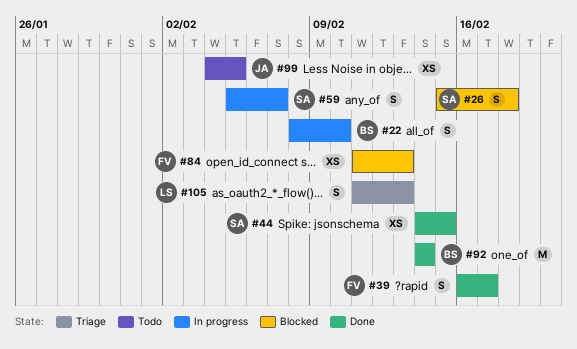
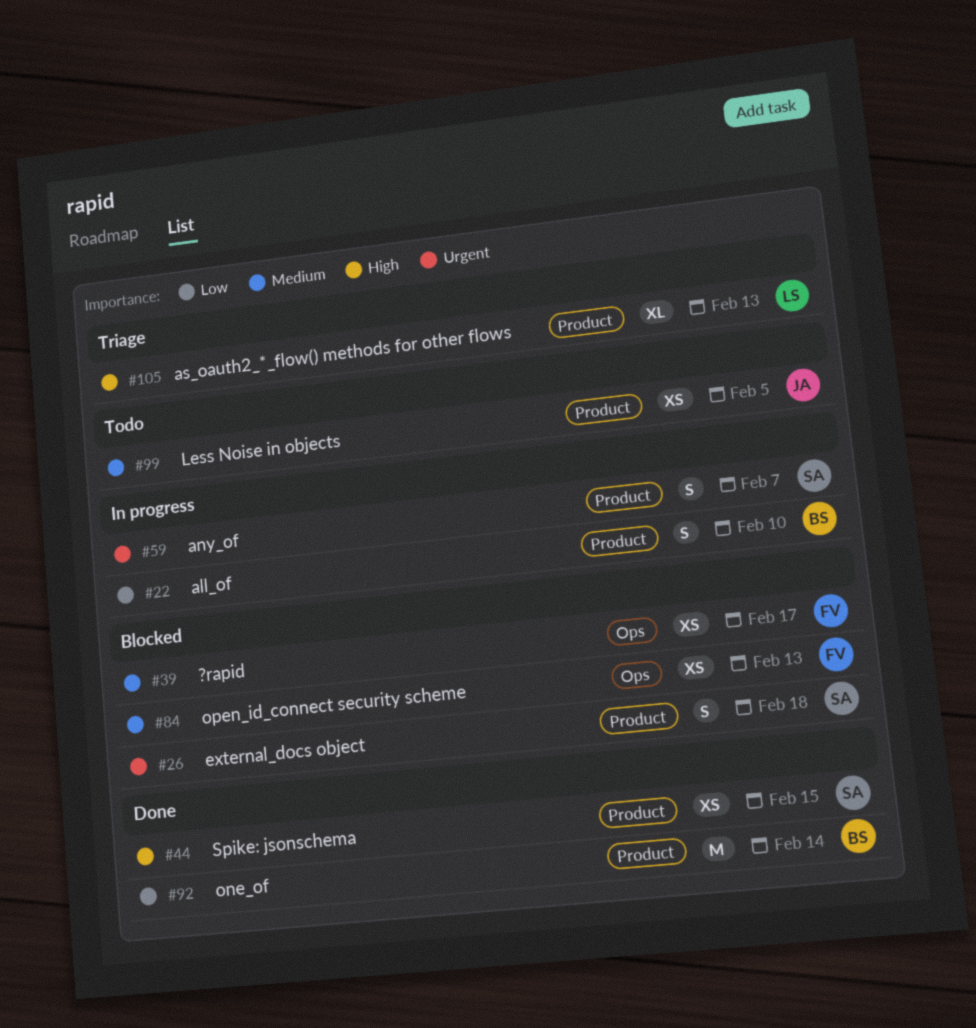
#39, status: Done -> Blocked
#39, estimate: S -> XS
#105, estimate: S -> XL

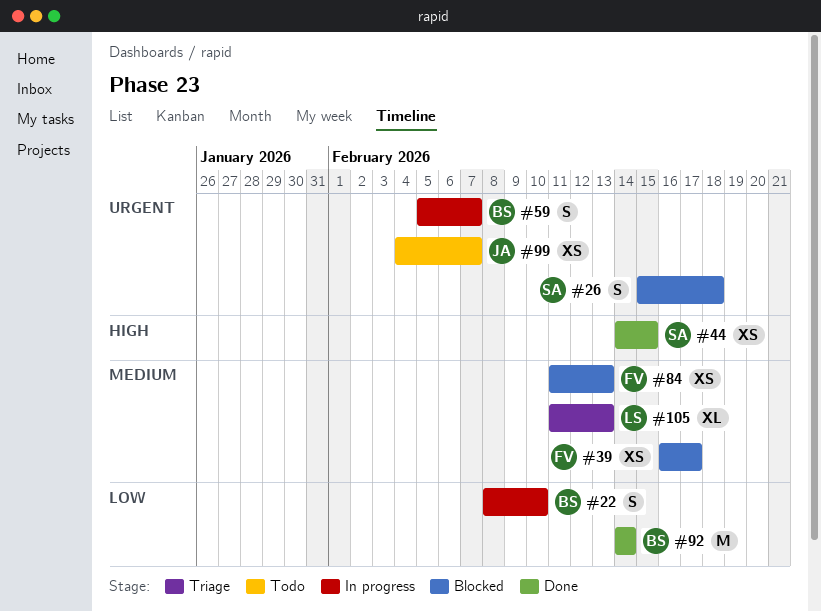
#59, owner: SA -> BS
#99, priority: Medium -> Urgent
#99, due: Feb 5 -> Feb 7
#105, priority: High -> Medium

